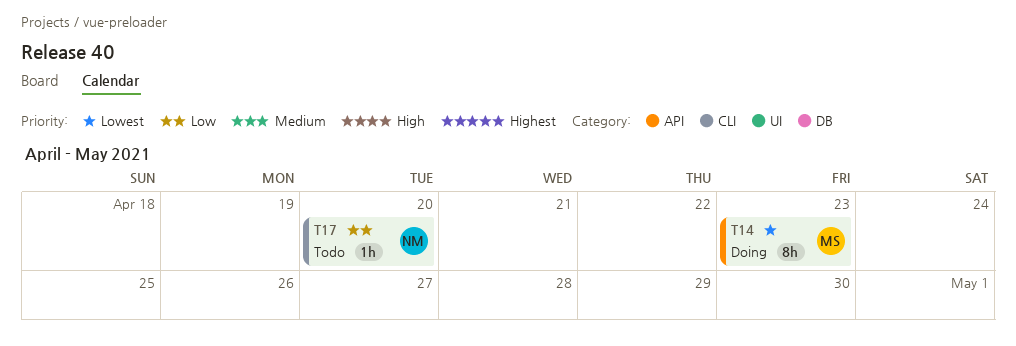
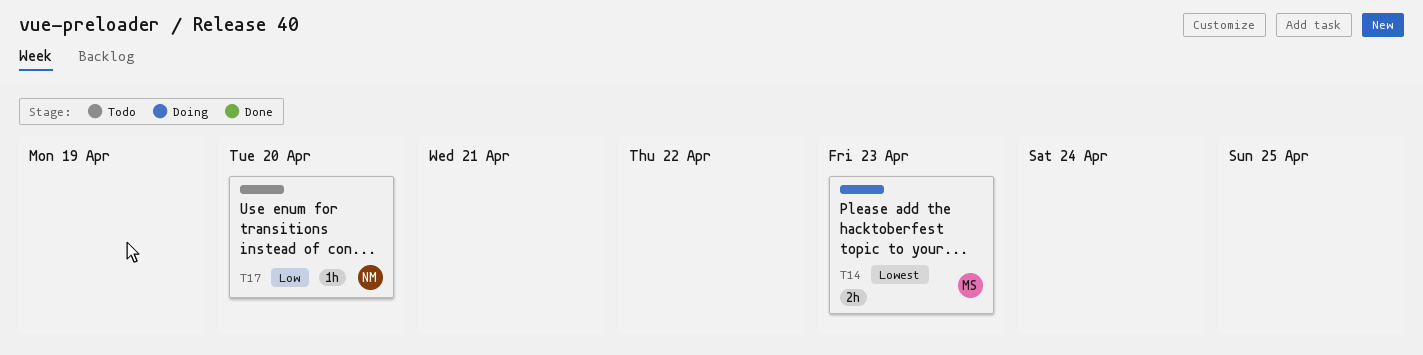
T14, estimate: 8h -> 2h

